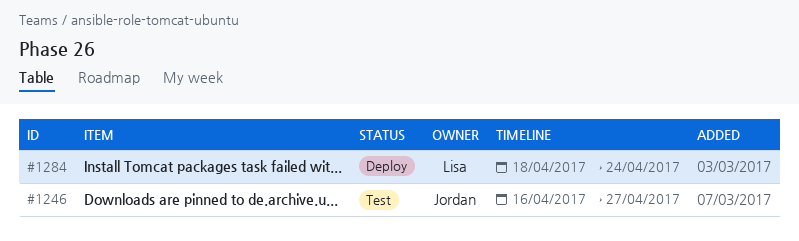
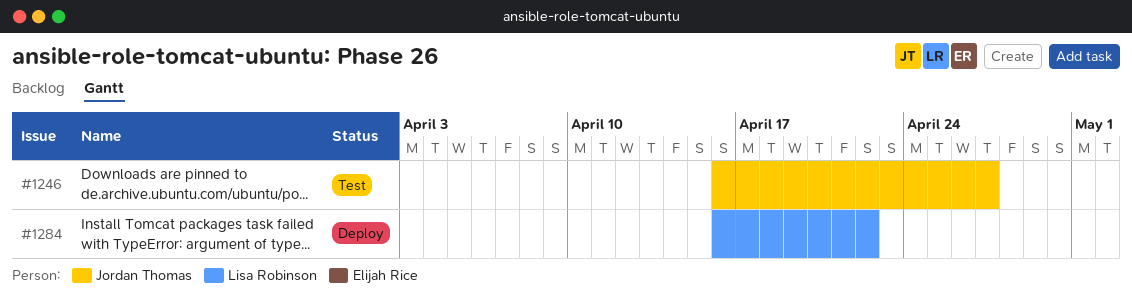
#1284, start: Apr 18 -> Apr 16
#1284, due: Apr 24 -> Apr 22

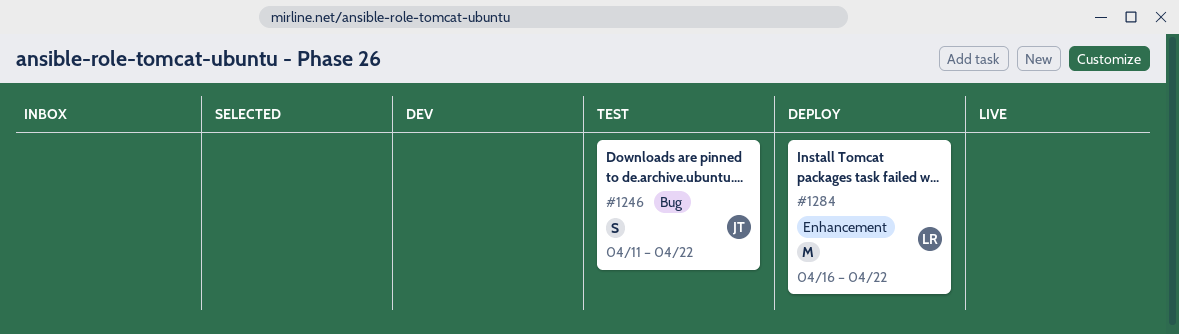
#1246, start: Apr 16 -> Apr 11
#1246, due: Apr 27 -> Apr 22

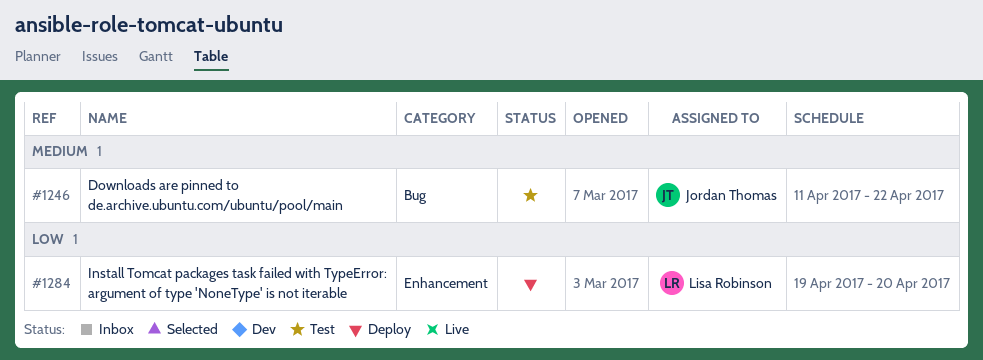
#1284, start: Apr 16 -> Apr 19
#1284, due: Apr 22 -> Apr 20

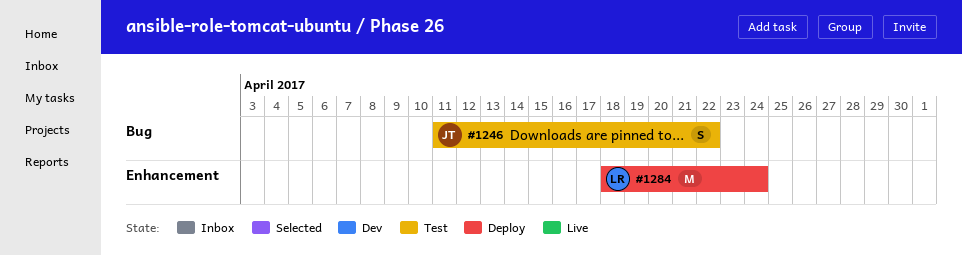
#1284, start: Apr 19 -> Apr 18
#1284, due: Apr 20 -> Apr 24

